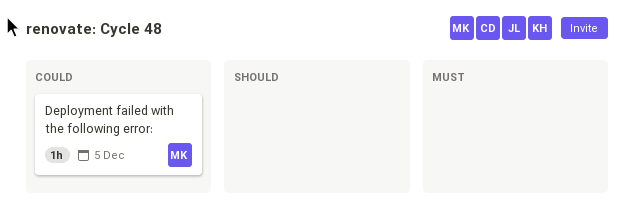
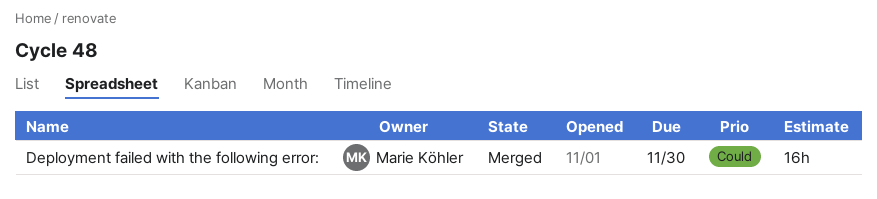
Deployment failed with the following error:, estimate: 1h -> 16h
Deployment failed with the following error:, due: Dec 5 -> Nov 30

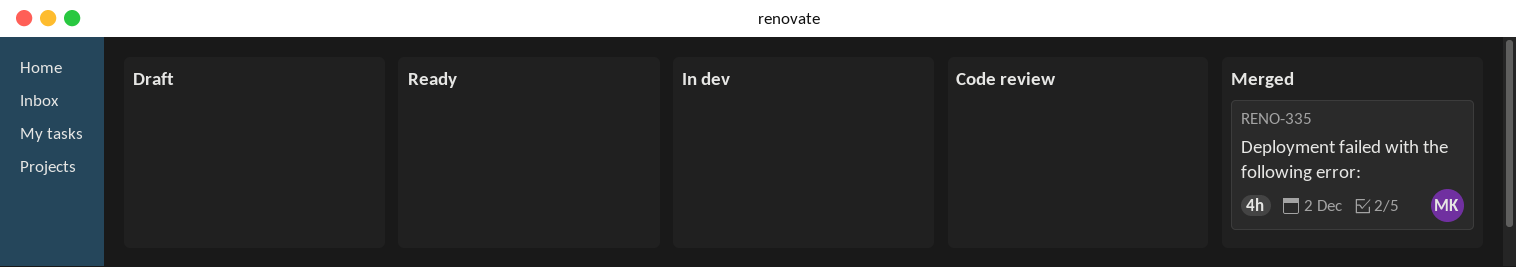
Deployment failed with the following error:, estimate: 16h -> 4h
Deployment failed with the following error:, due: Nov 30 -> Dec 2

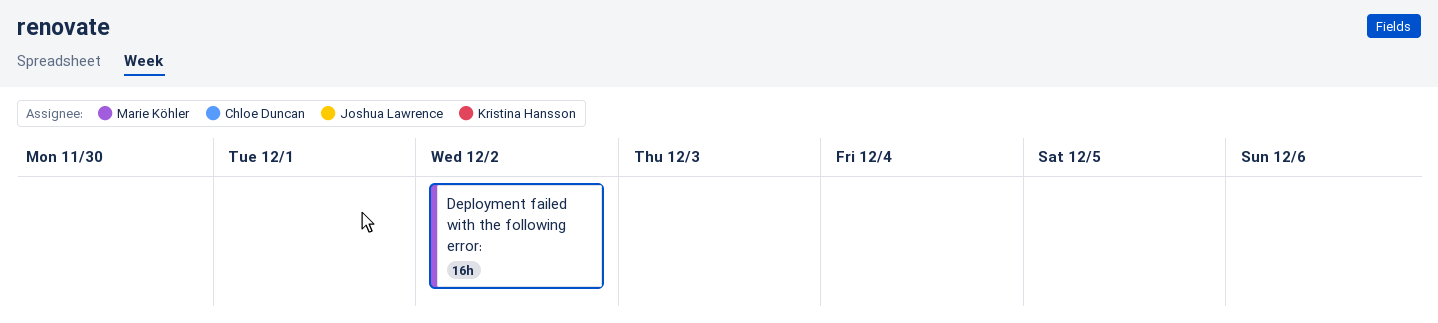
Deployment failed with the following error:, estimate: 4h -> 16h

